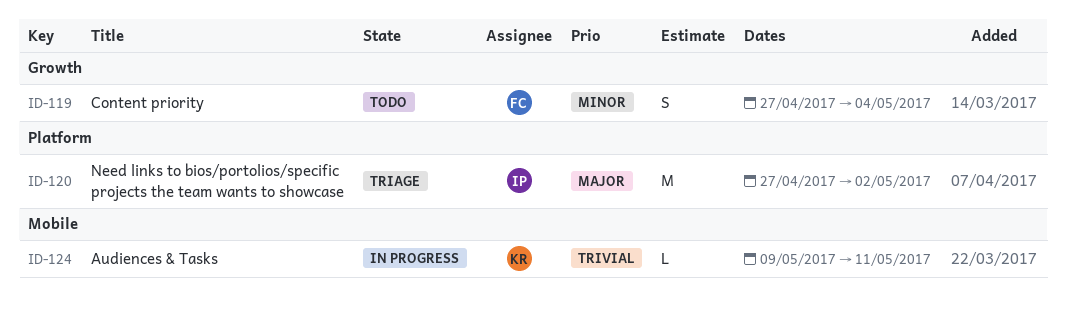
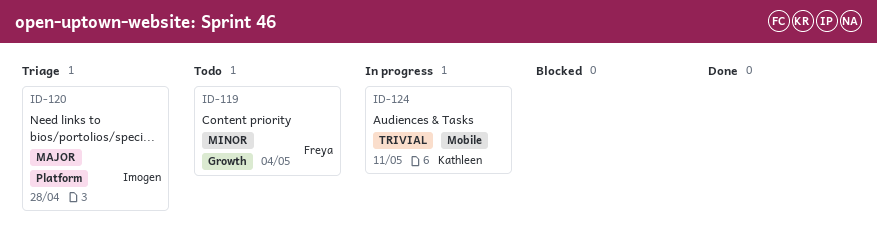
ID-120, due: May 2 -> Apr 28

